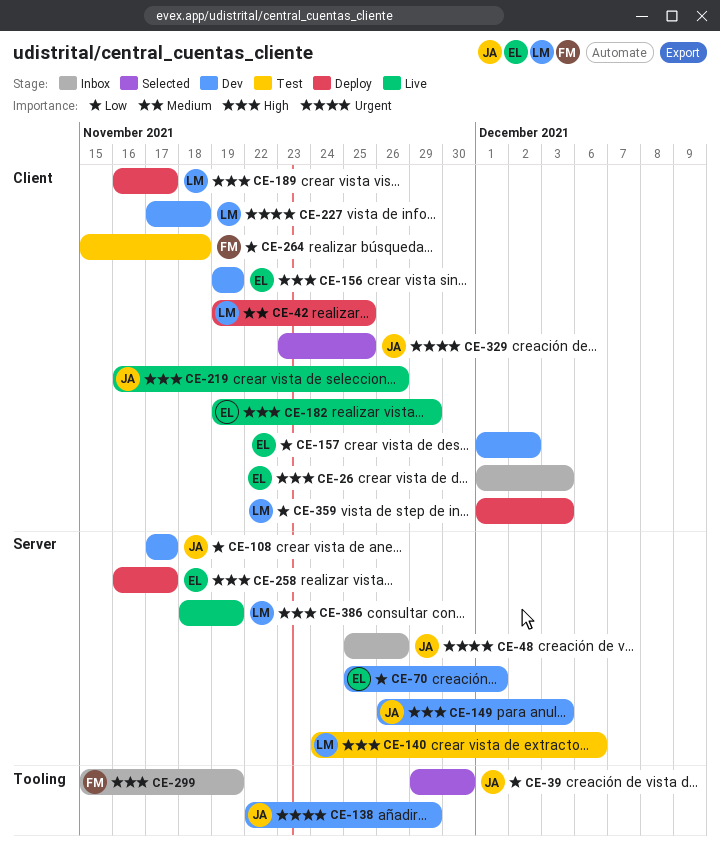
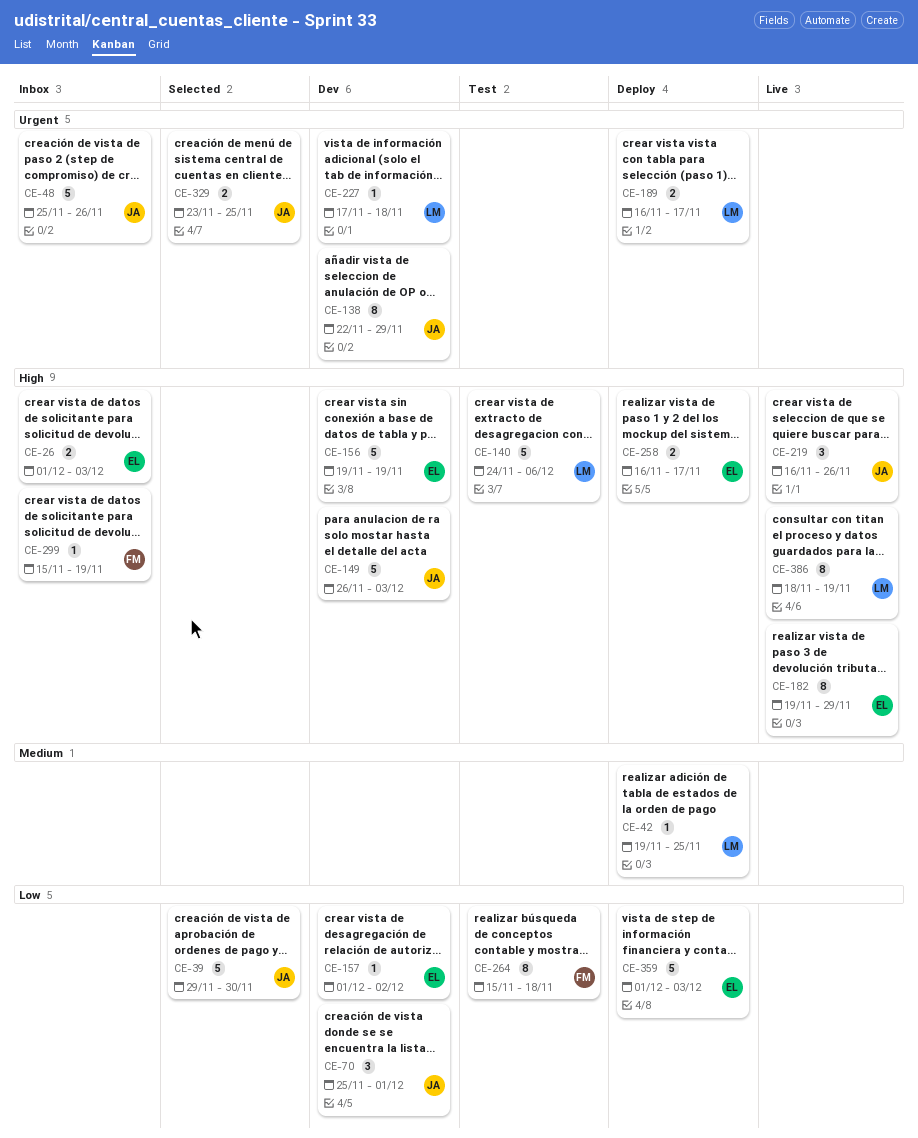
CE-70, owner: EL -> JA
CE-108: present -> none
CE-189, priority: High -> Urgent
CE-359, owner: LM -> EL

